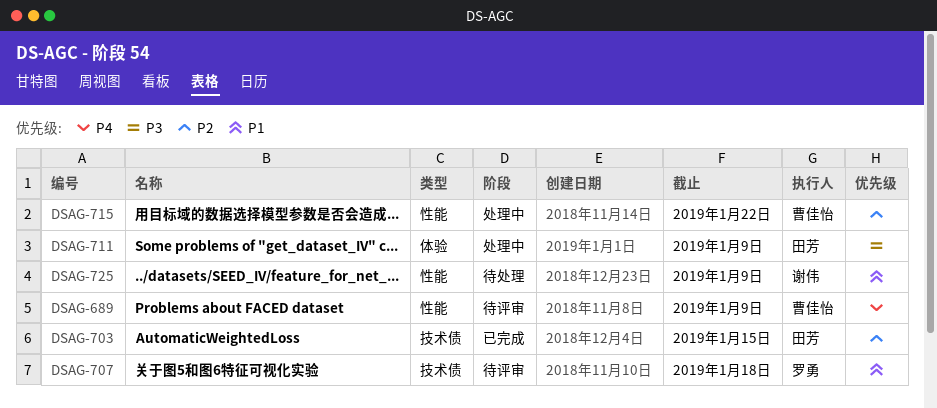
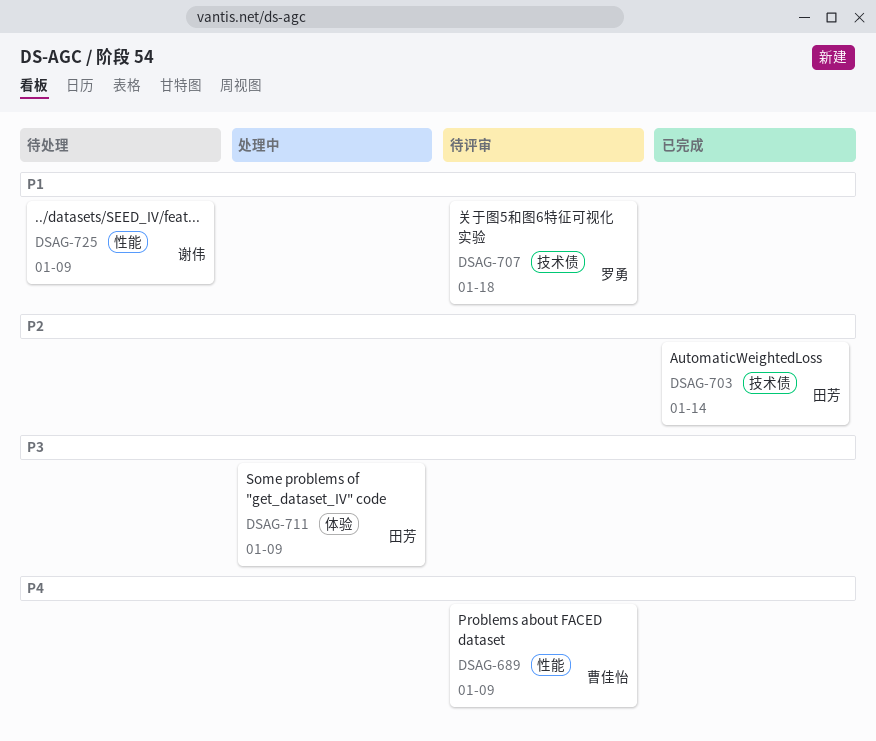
DSAG-703, due: Jan 15 -> Jan 14
DSAG-715: present -> none

